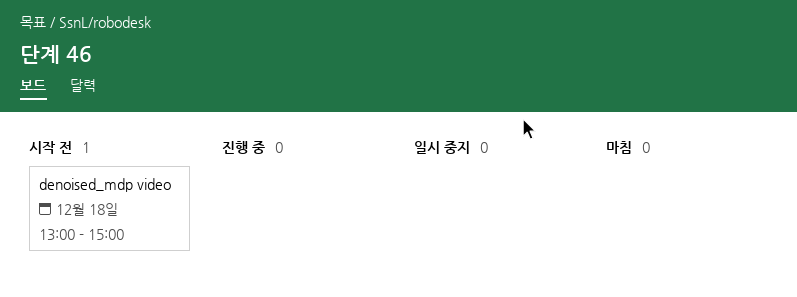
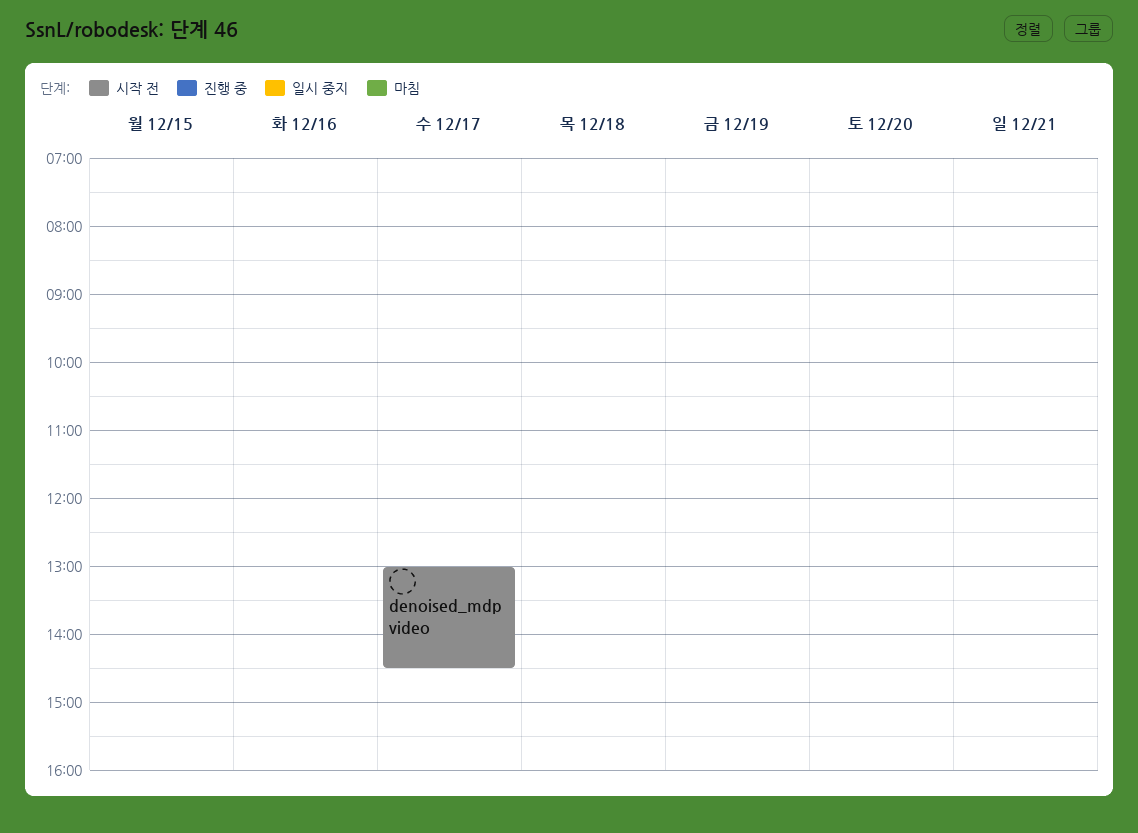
denoised_mdp video, day: Dec 18 -> Dec 17
denoised_mdp video, ends: 15:00 -> 14:30

